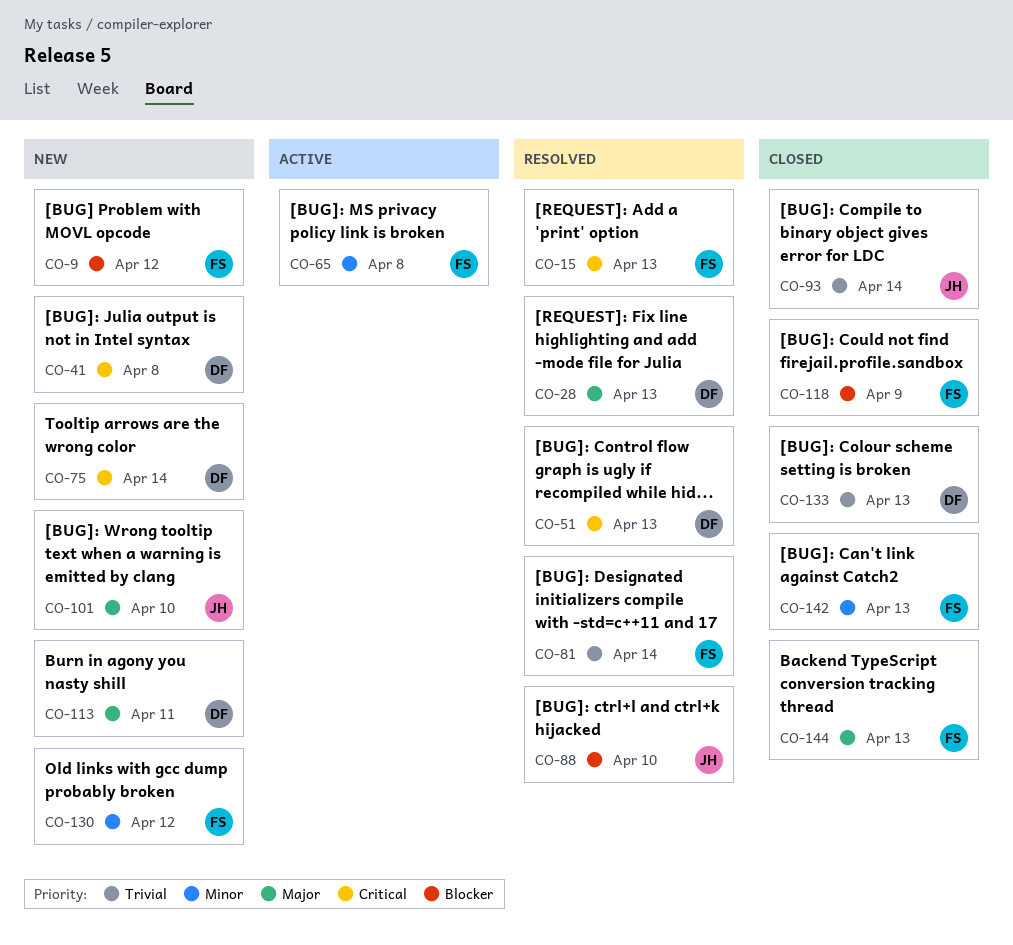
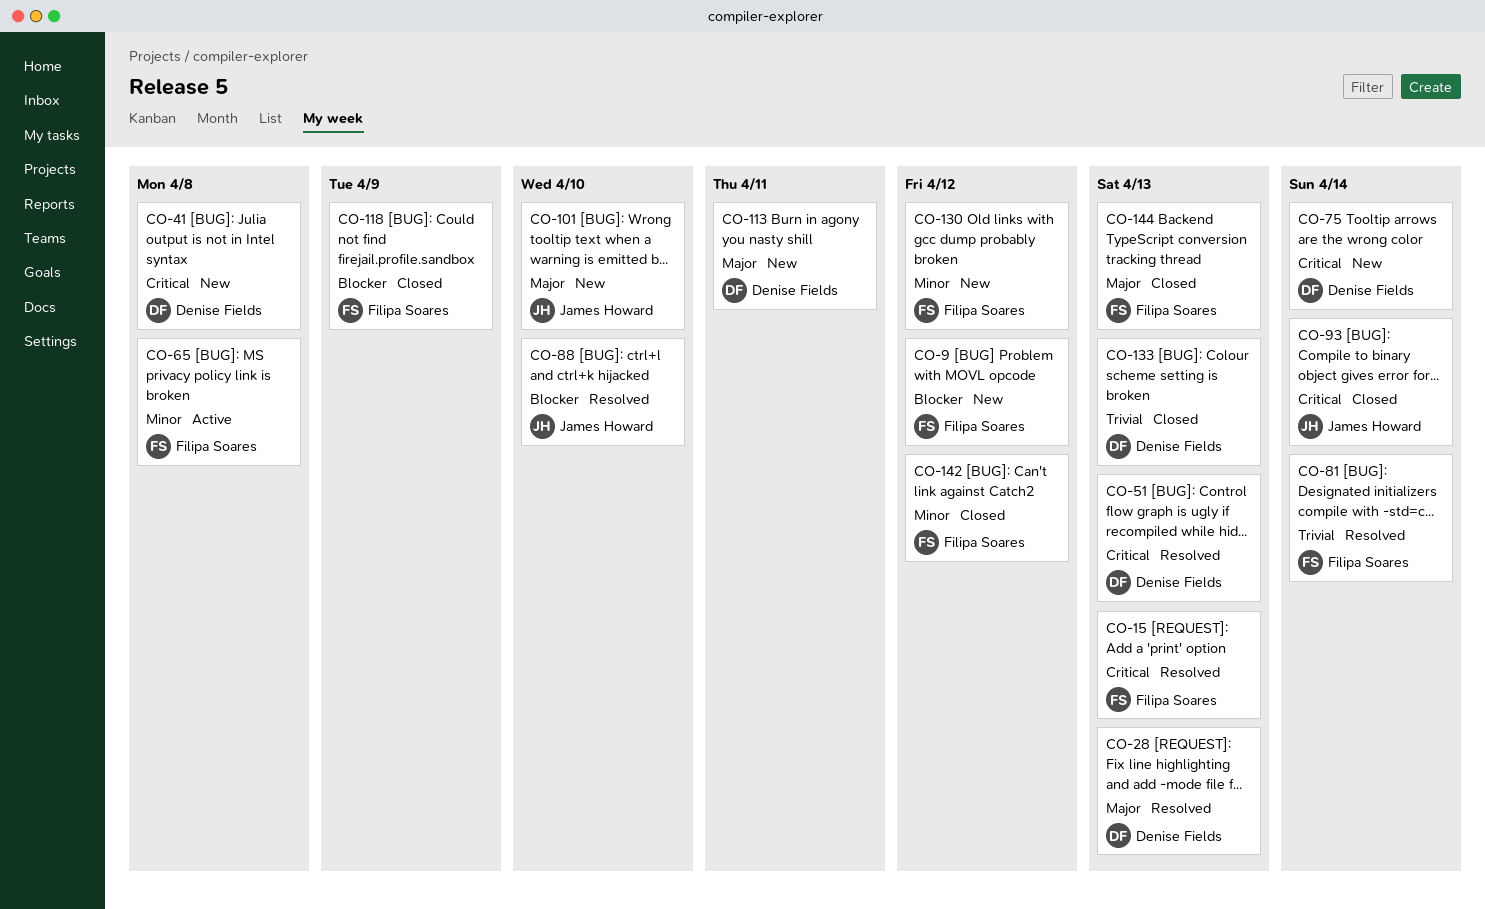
CO-93, priority: Trivial -> Critical
CO-142, due: Apr 13 -> Apr 12

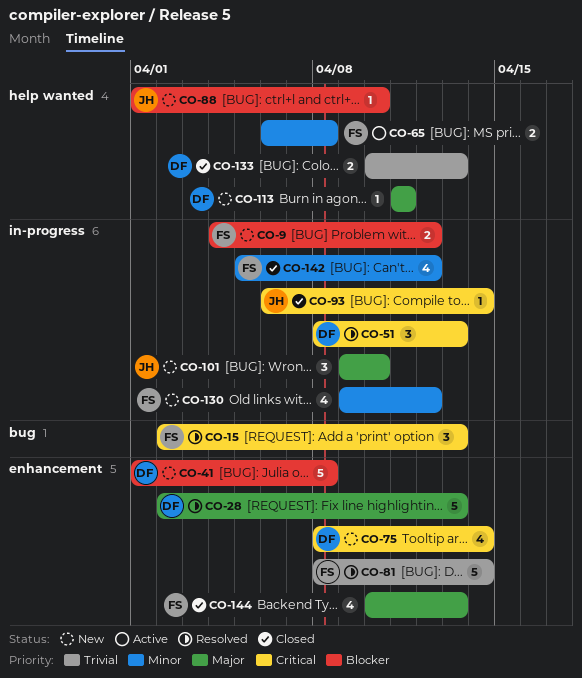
CO-41, priority: Critical -> Blocker
CO-88, status: Resolved -> New
CO-118: present -> none

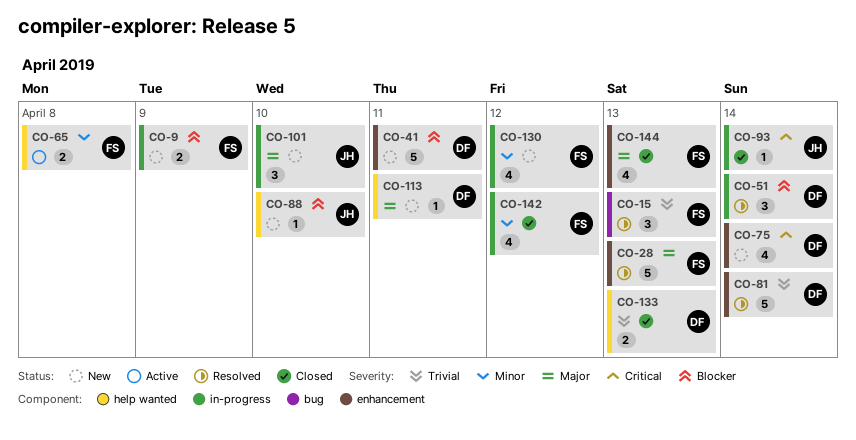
CO-9, due: Apr 12 -> Apr 9
CO-15, priority: Critical -> Trivial
CO-28, owner: DF -> FS
CO-41, due: Apr 8 -> Apr 11
CO-51, priority: Critical -> Blocker
CO-51, due: Apr 13 -> Apr 14
CO-81, owner: FS -> DF

